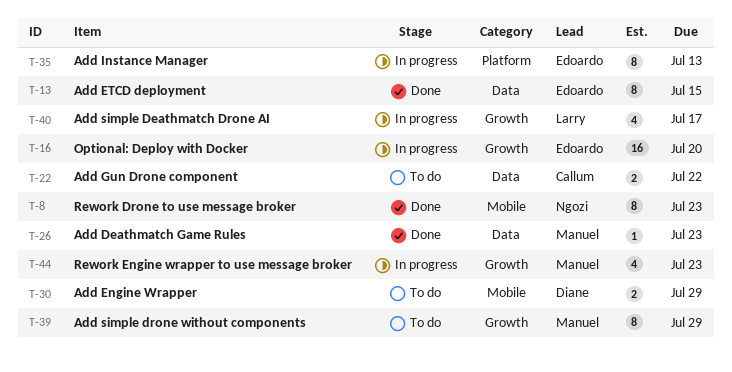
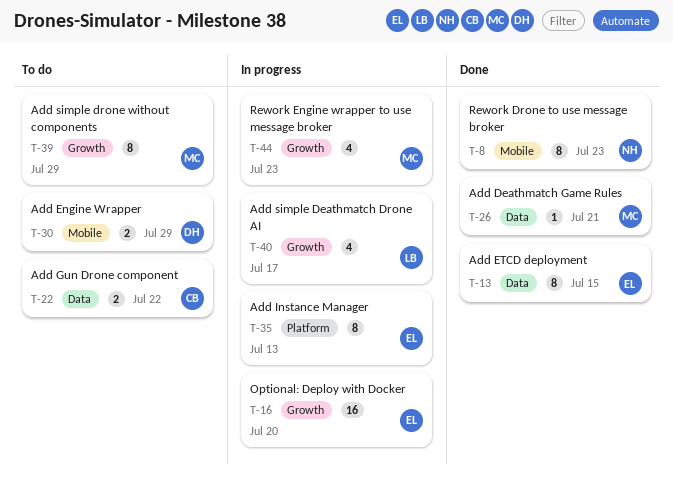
T-26, due: Jul 23 -> Jul 21

